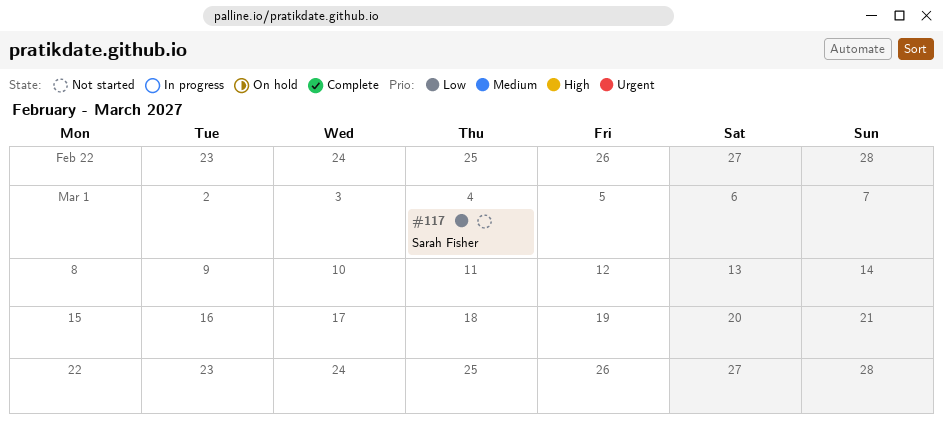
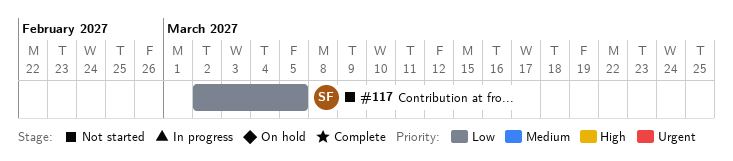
#117, due: Mar 4 -> Mar 5

